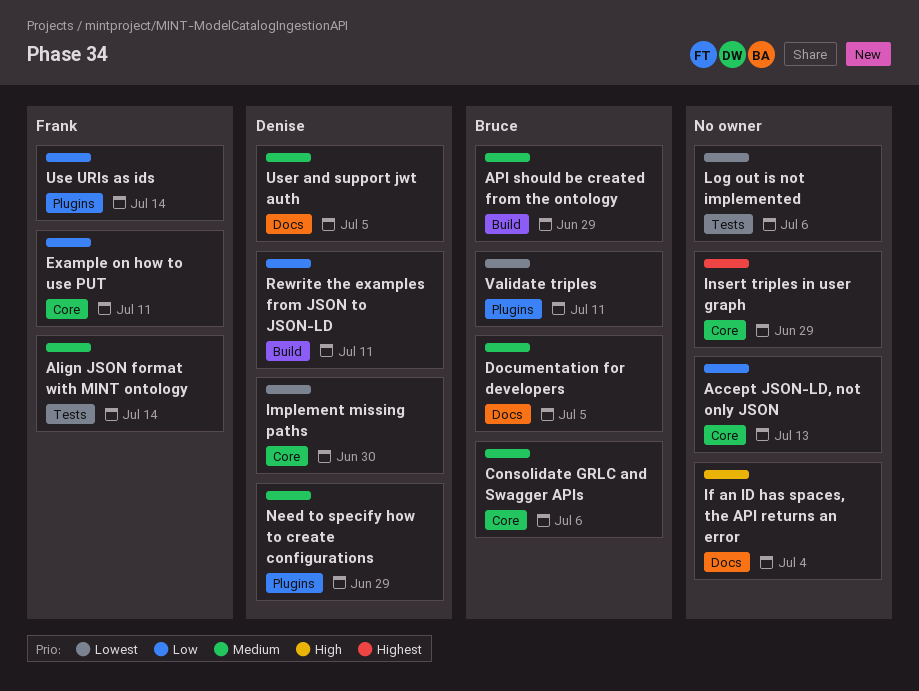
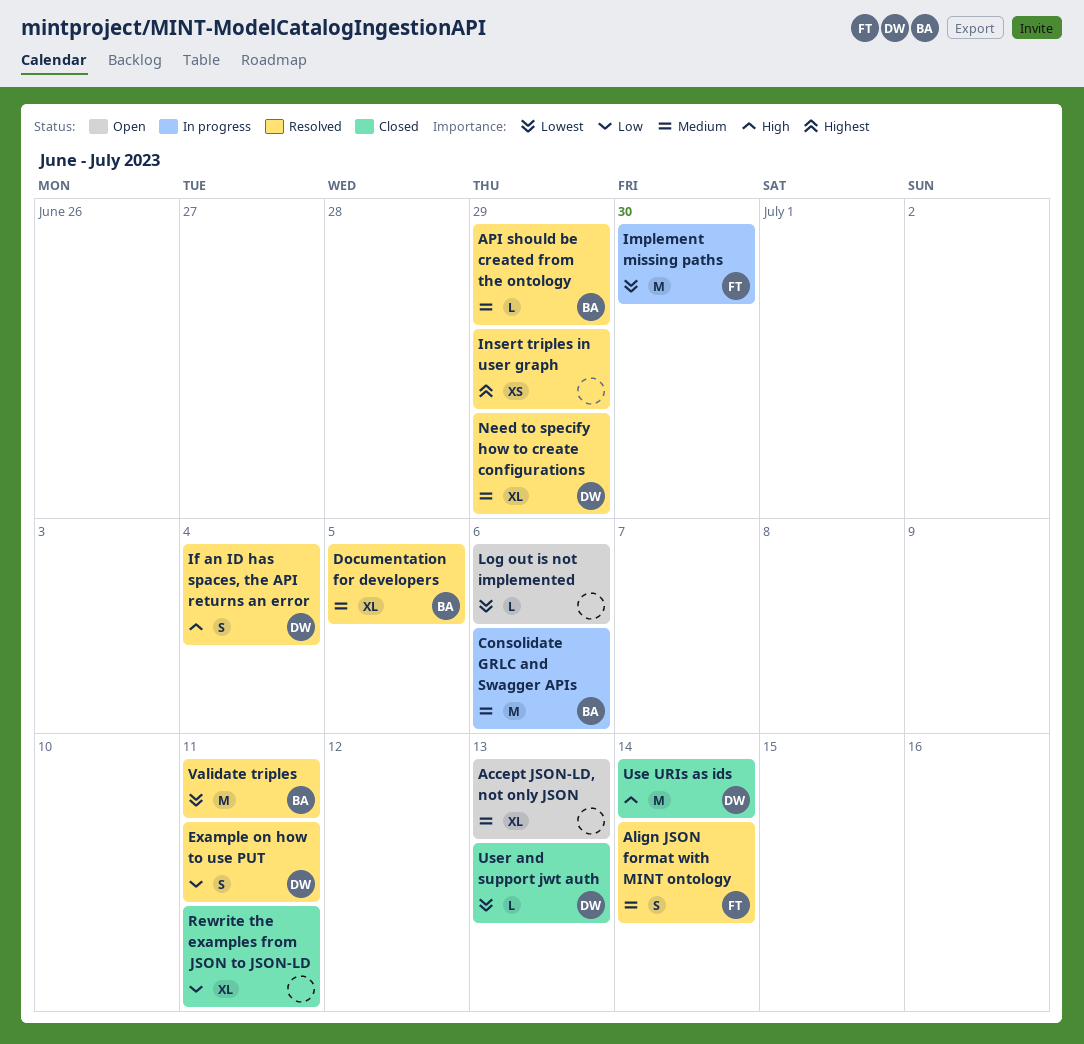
Accept JSON-LD, not only JSON, priority: Low -> Medium
Example on how to use PUT, owner: Frank -> Denise
If an ID has spaces, the API returns an error, owner: none -> Denise
Implement missing paths, owner: Denise -> Frank
Rewrite the examples from JSON to JSON-LD, owner: Denise -> none
Use URIs as ids, owner: Frank -> Denise
Use URIs as ids, priority: Low -> High
User and support jwt auth, priority: Medium -> Lowest
User and support jwt auth, due: Jul 5 -> Jul 13

